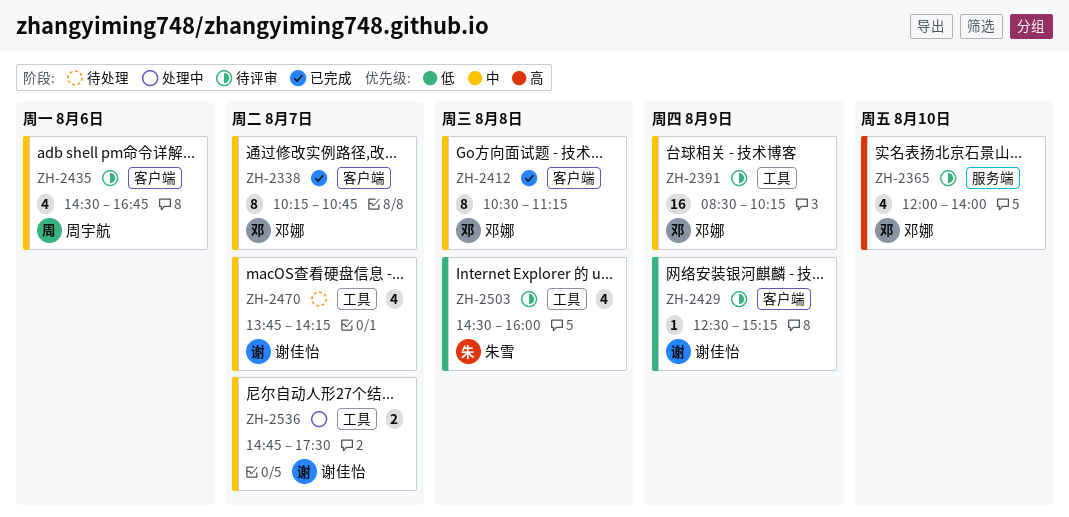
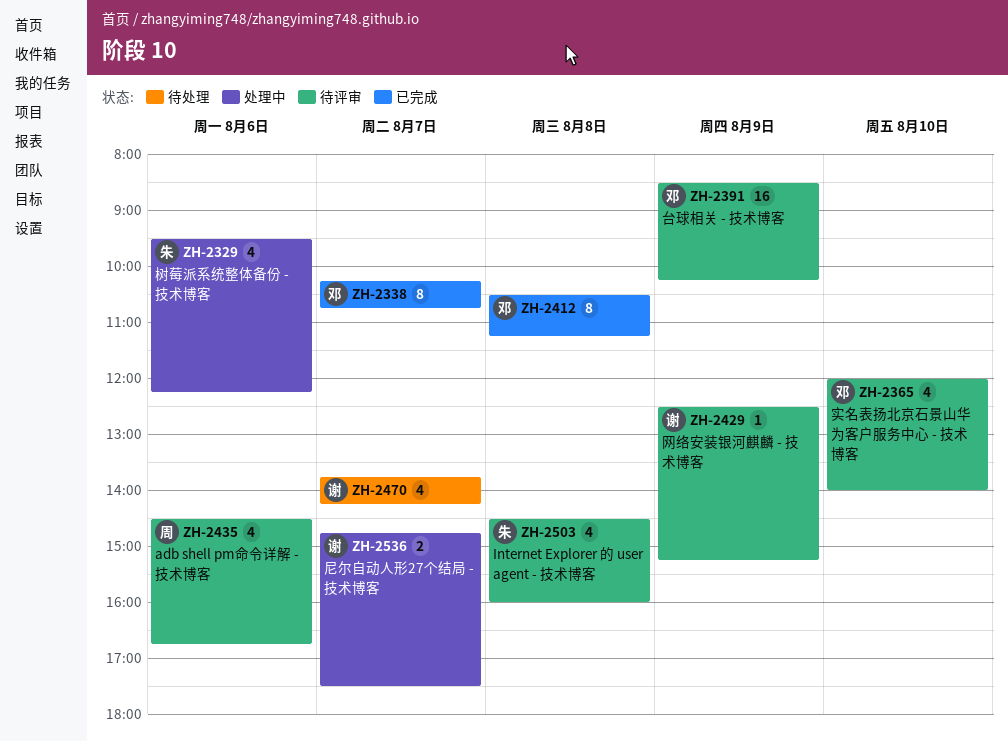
ZH-2329: none -> present

